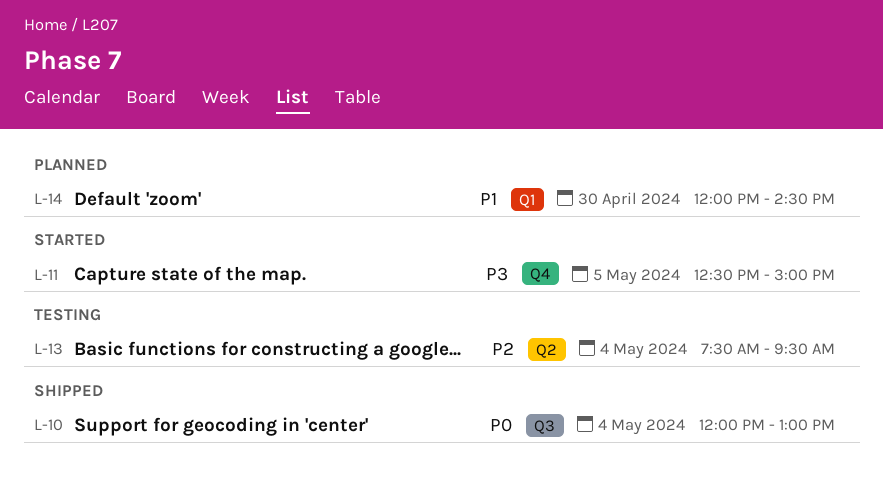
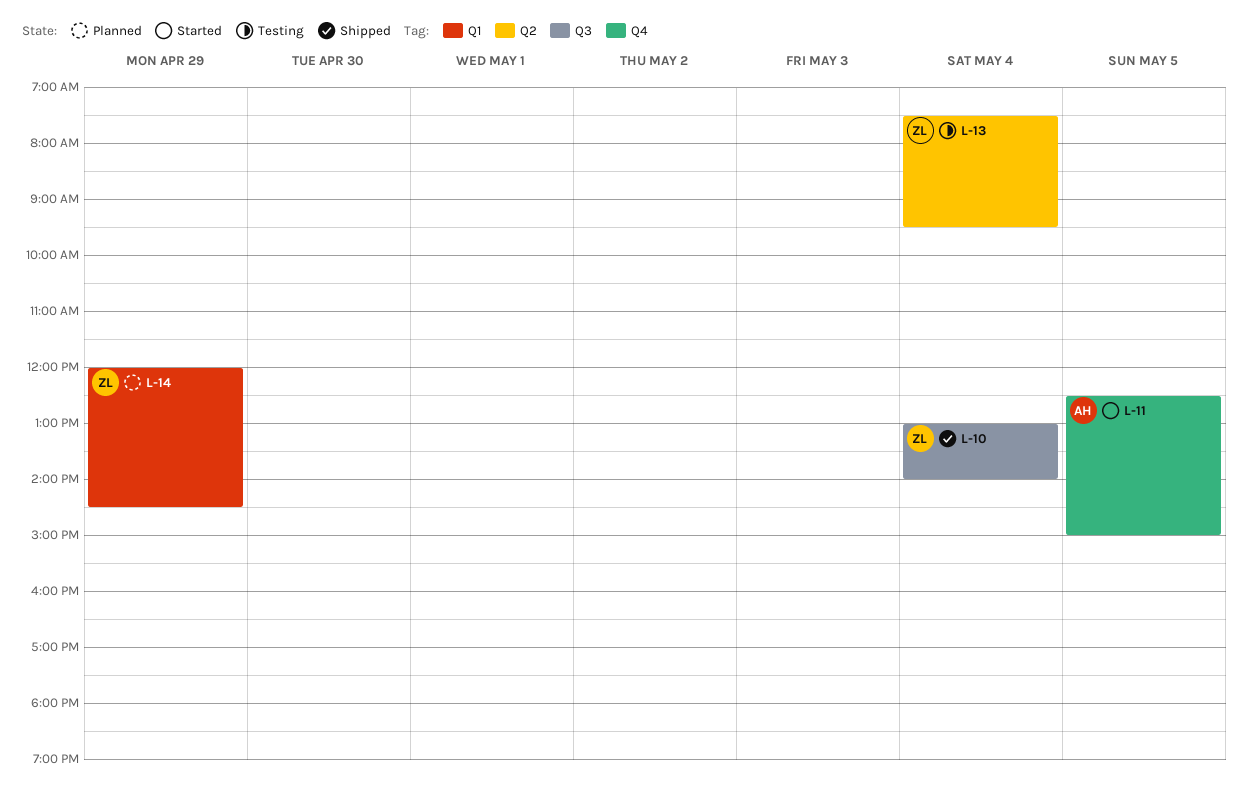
L-10, begins: 12:00 -> 13:00
L-10, ends: 13:00 -> 14:00
L-14, day: Apr 30 -> Apr 29

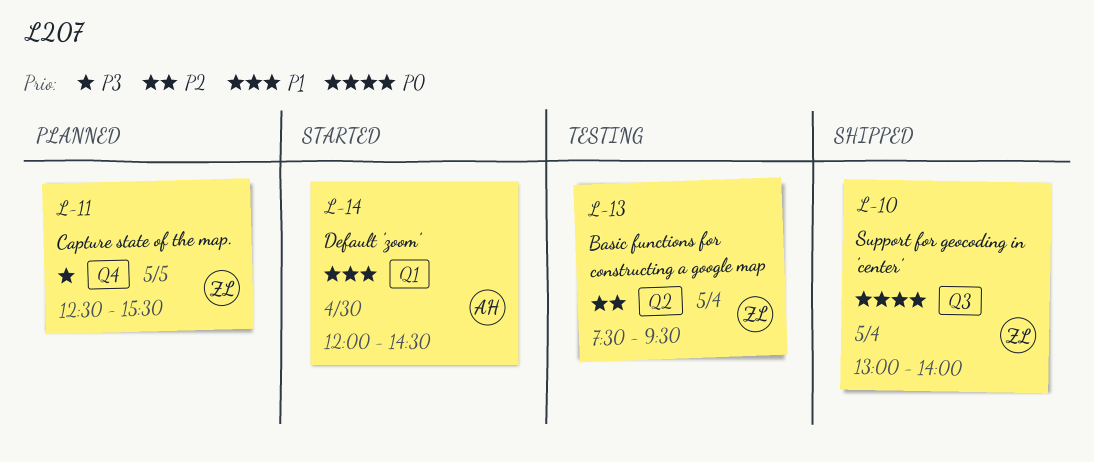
L-11, status: Started -> Planned
L-11, owner: AH -> ZL
L-11, ends: 15:00 -> 15:30
L-14, status: Planned -> Started
L-14, owner: ZL -> AH
L-14, day: Apr 29 -> Apr 30

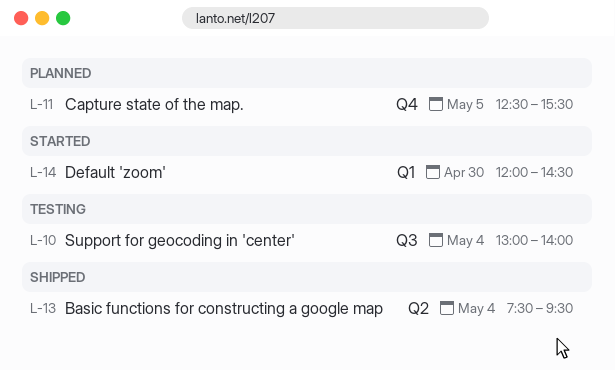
L-10, status: Shipped -> Testing
L-13, status: Testing -> Shipped

